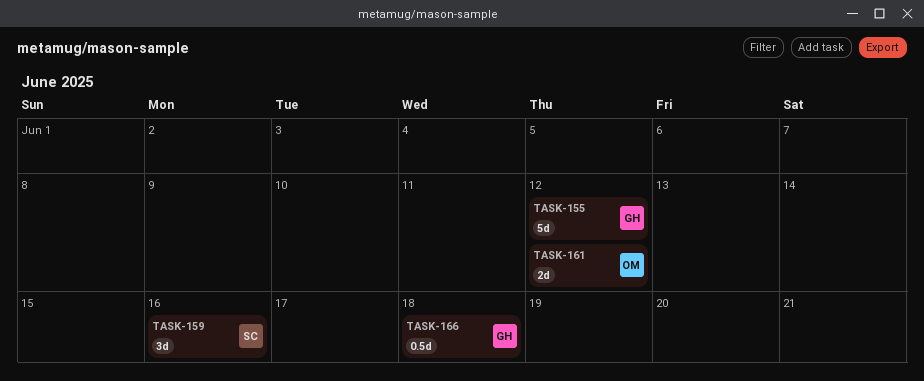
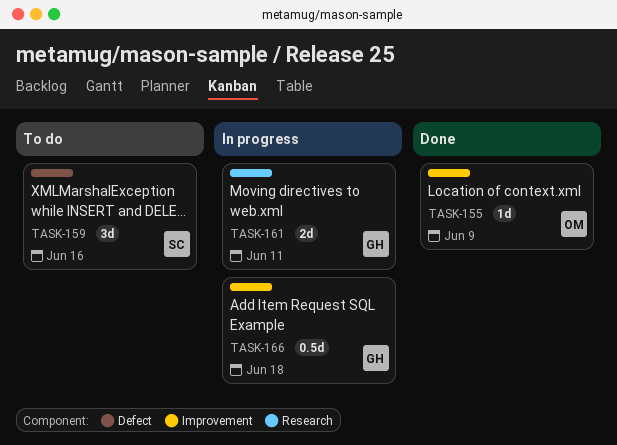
TASK-155, owner: GH -> OM
TASK-155, estimate: 5d -> 1d
TASK-155, due: Jun 12 -> Jun 9
TASK-161, owner: OM -> GH
TASK-161, due: Jun 12 -> Jun 11

